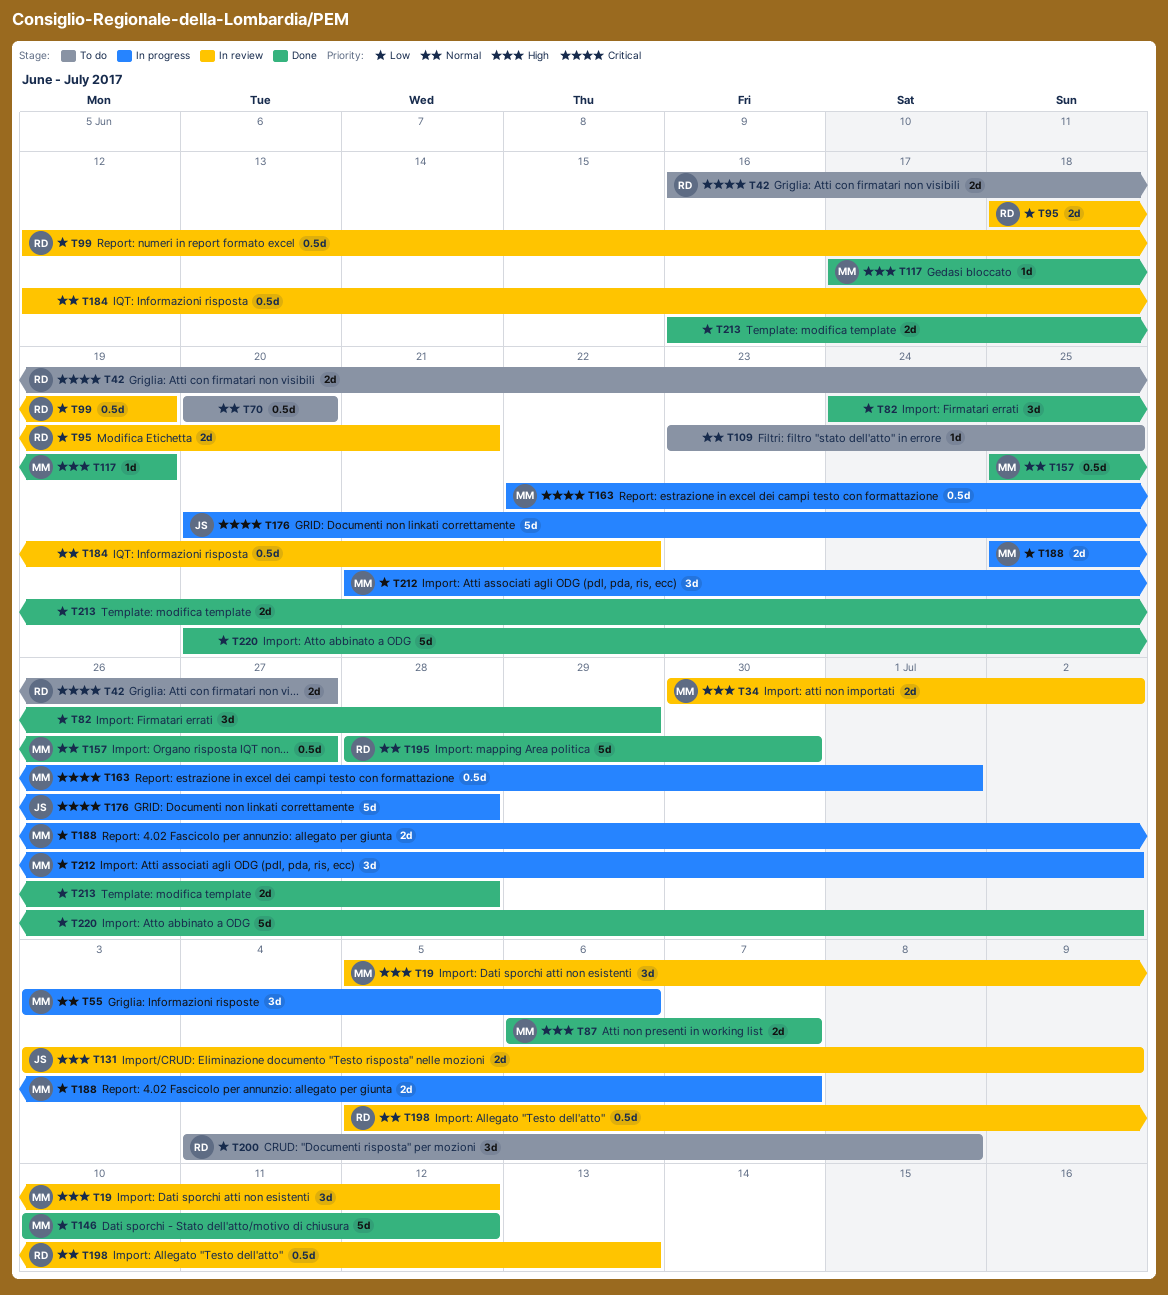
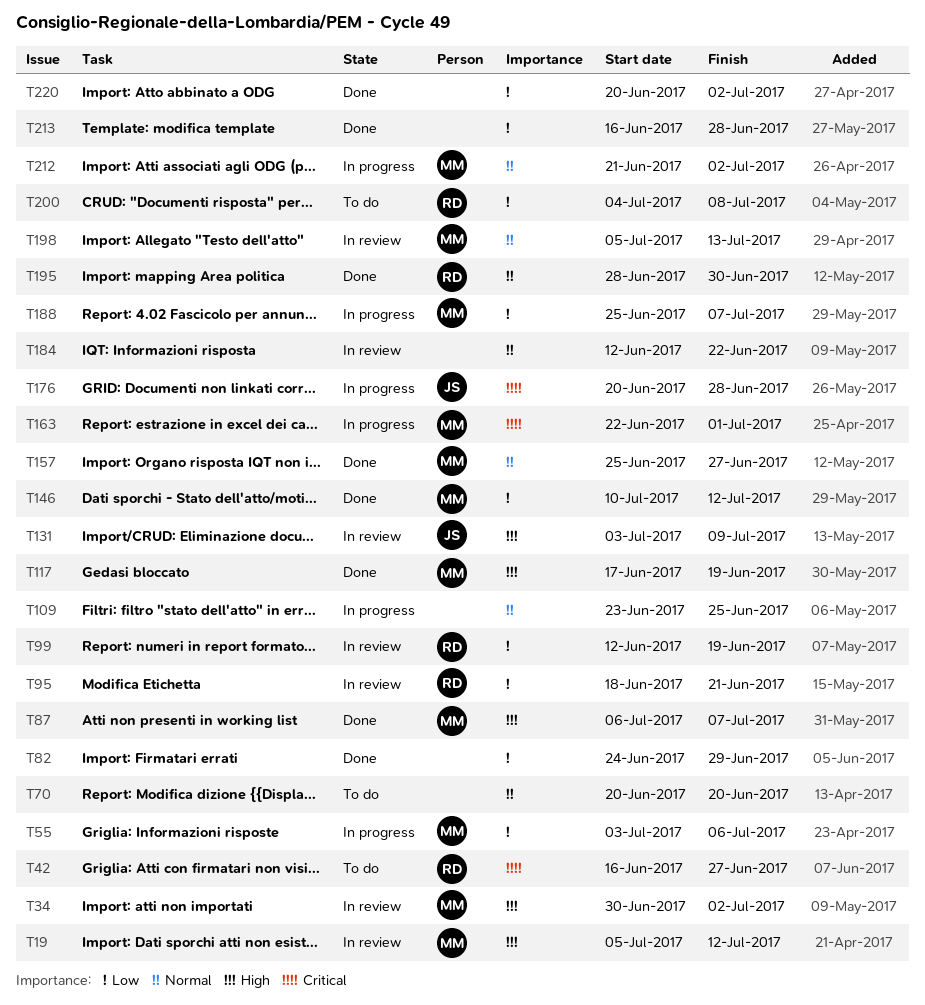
T55, priority: Normal -> Low
T109, status: To do -> In progress
T198, owner: RD -> MM
T212, priority: Low -> Normal

